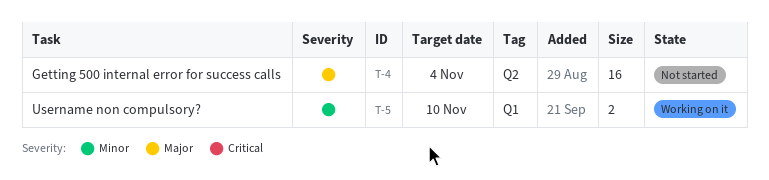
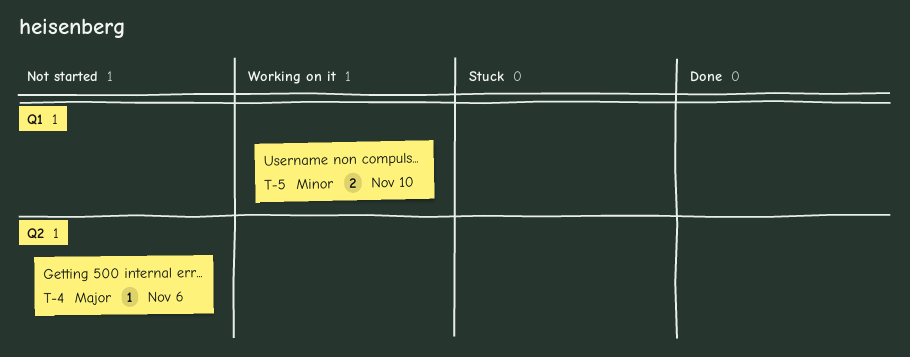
T-4, estimate: 16 -> 1
T-4, due: Nov 4 -> Nov 6

